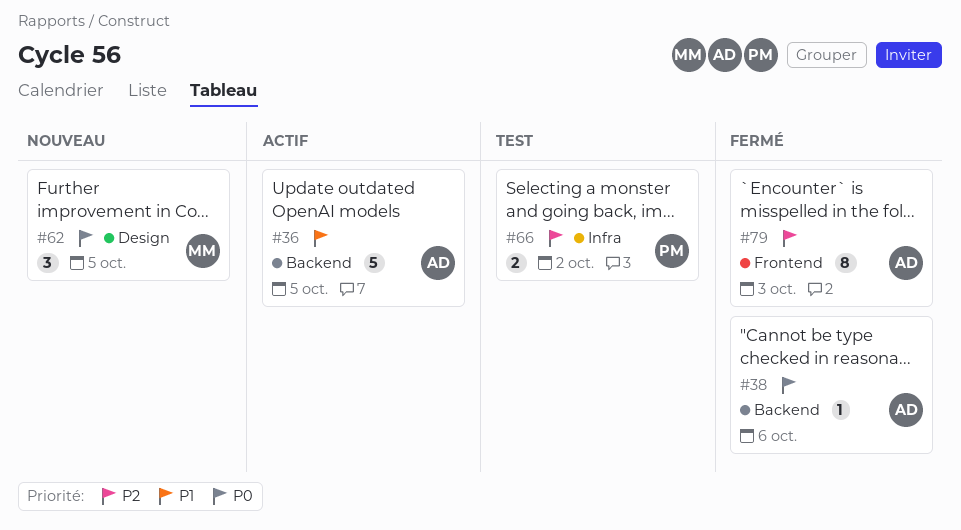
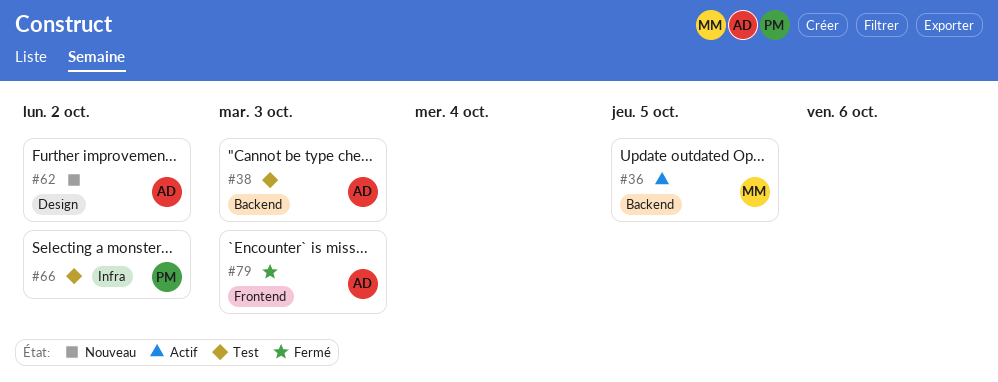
#36, owner: AD -> MM
#38, status: Fermé -> Test
#38, due: Oct 6 -> Oct 3
#62, owner: MM -> AD
#62, due: Oct 5 -> Oct 2

